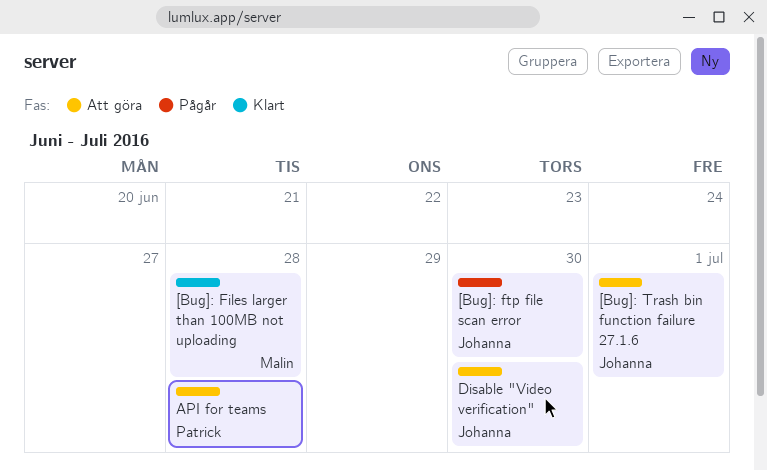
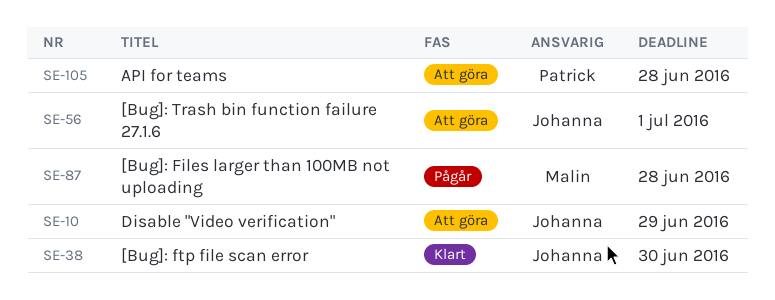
[Bug]: Files larger than 100MB not uploading, status: Klart -> Pågår
[Bug]: ftp file scan error, status: Pågår -> Klart
Disable "Video verification", due: Jun 30 -> Jun 29

